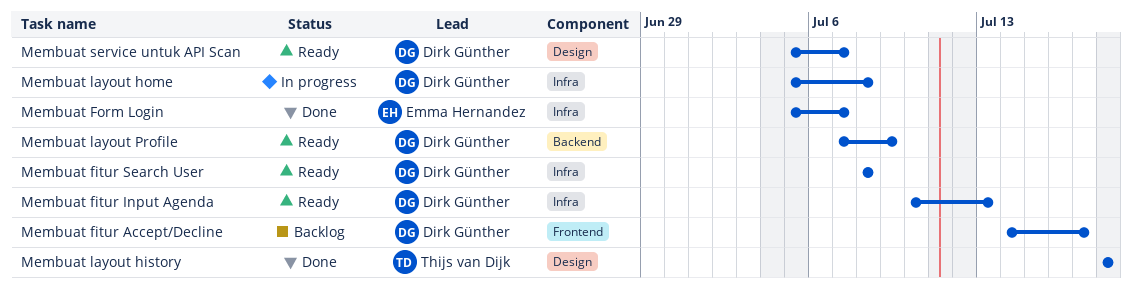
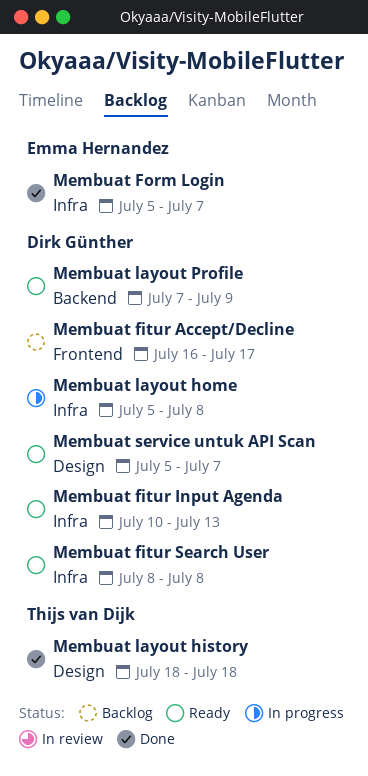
Membuat fitur Accept/Decline, start: Jul 14 -> Jul 16

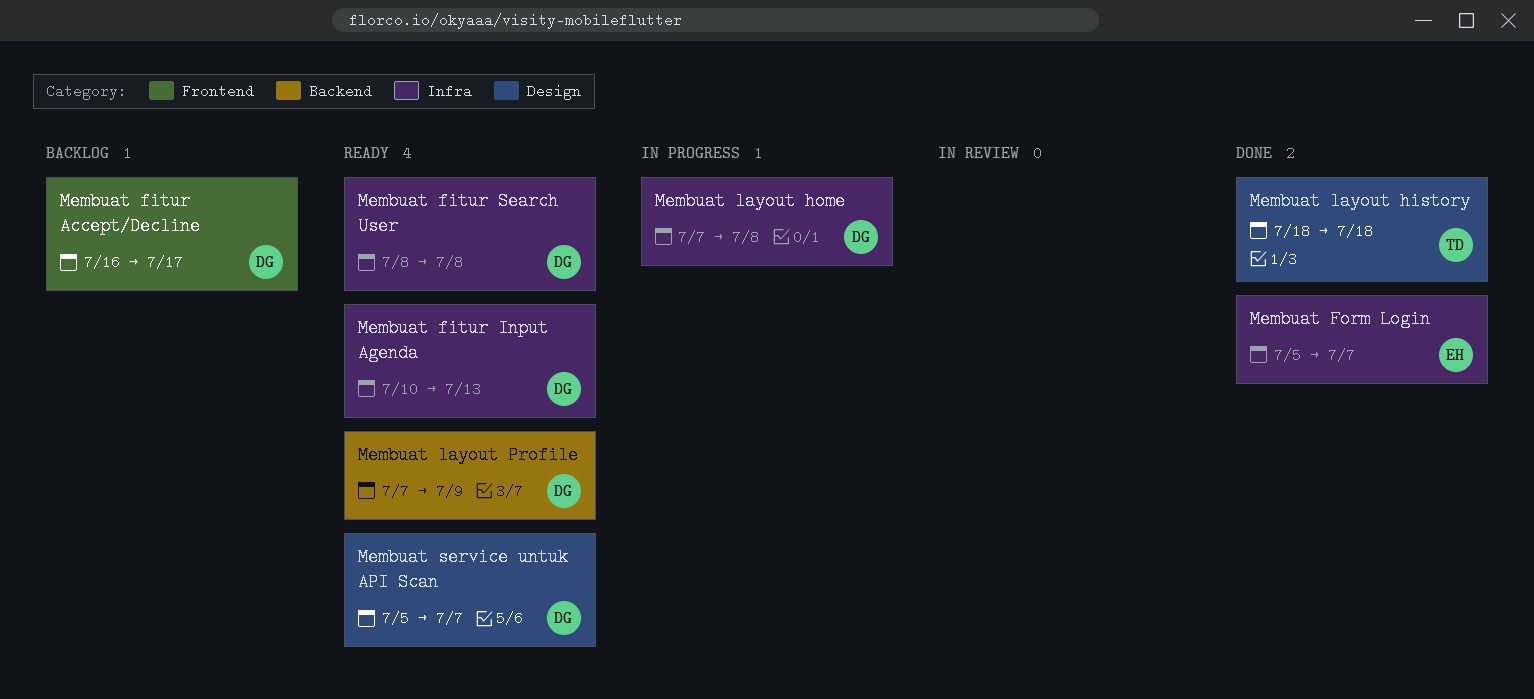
Membuat layout home, start: Jul 5 -> Jul 7

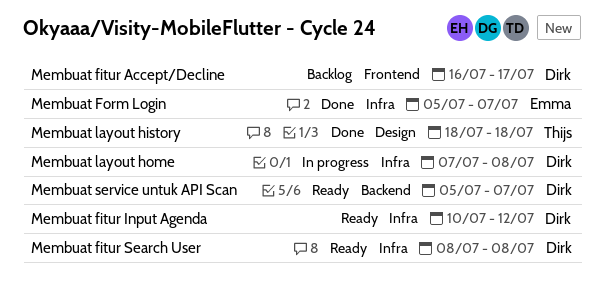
Membuat fitur Input Agenda, due: Jul 13 -> Jul 12
Membuat layout Profile: present -> none
Membuat service untuk API Scan, label: Design -> Backend

